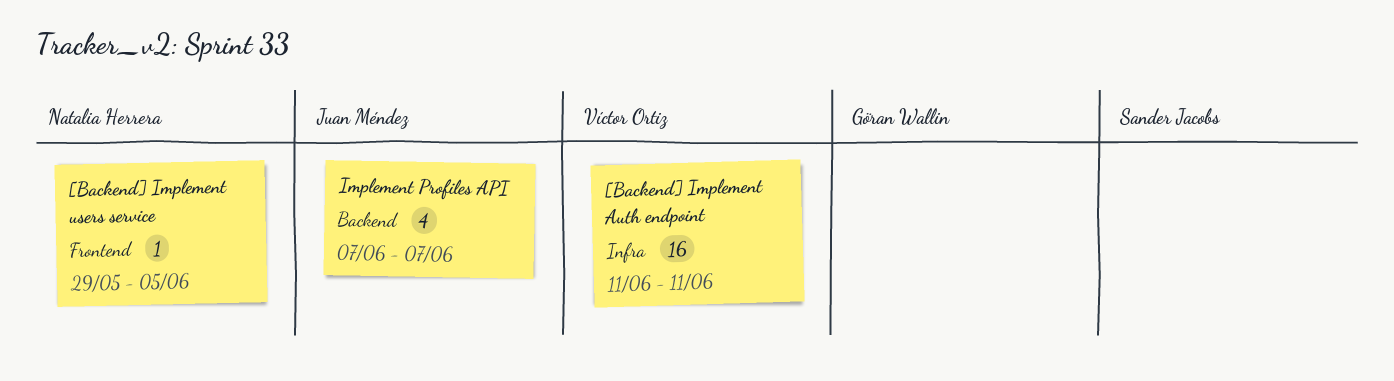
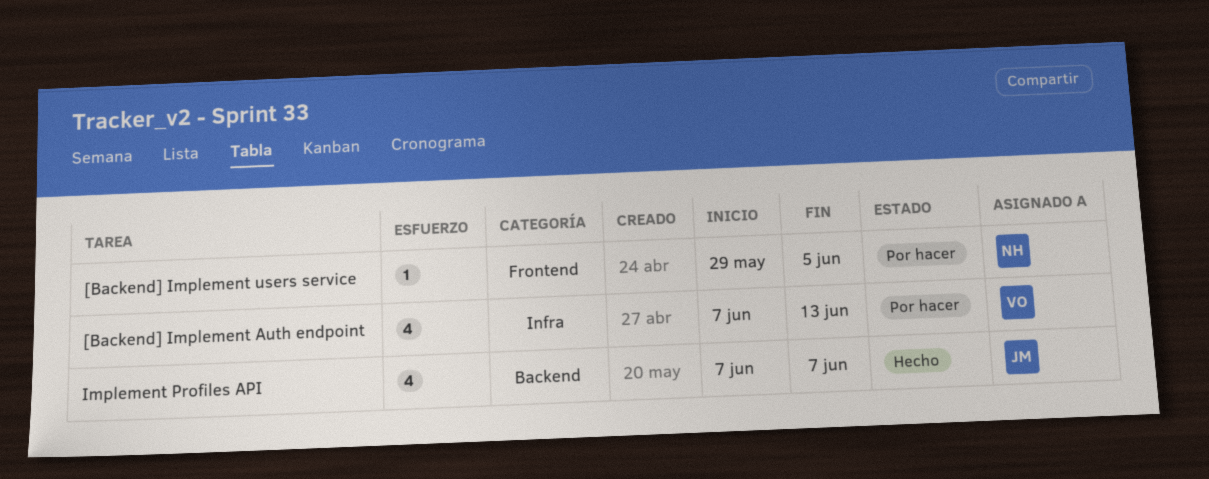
[Backend] Implement Auth endpoint, estimate: 16 -> 4
[Backend] Implement Auth endpoint, start: Jun 11 -> Jun 7
[Backend] Implement Auth endpoint, due: Jun 11 -> Jun 13

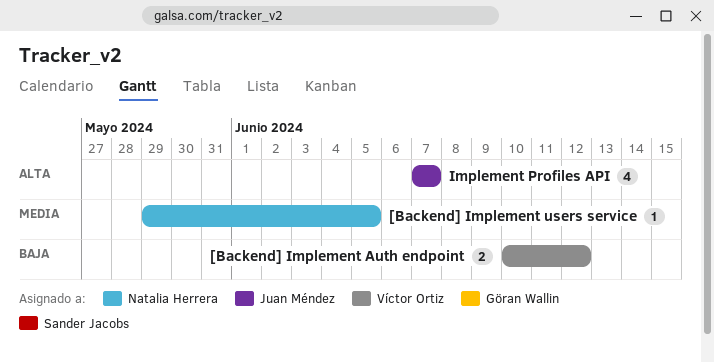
[Backend] Implement Auth endpoint, estimate: 4 -> 2
[Backend] Implement Auth endpoint, start: Jun 7 -> Jun 10
[Backend] Implement Auth endpoint, due: Jun 13 -> Jun 12

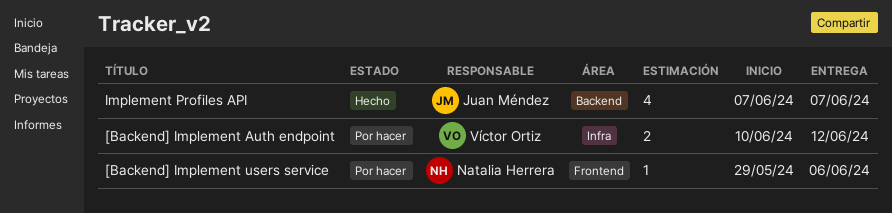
[Backend] Implement users service, due: Jun 5 -> Jun 6

